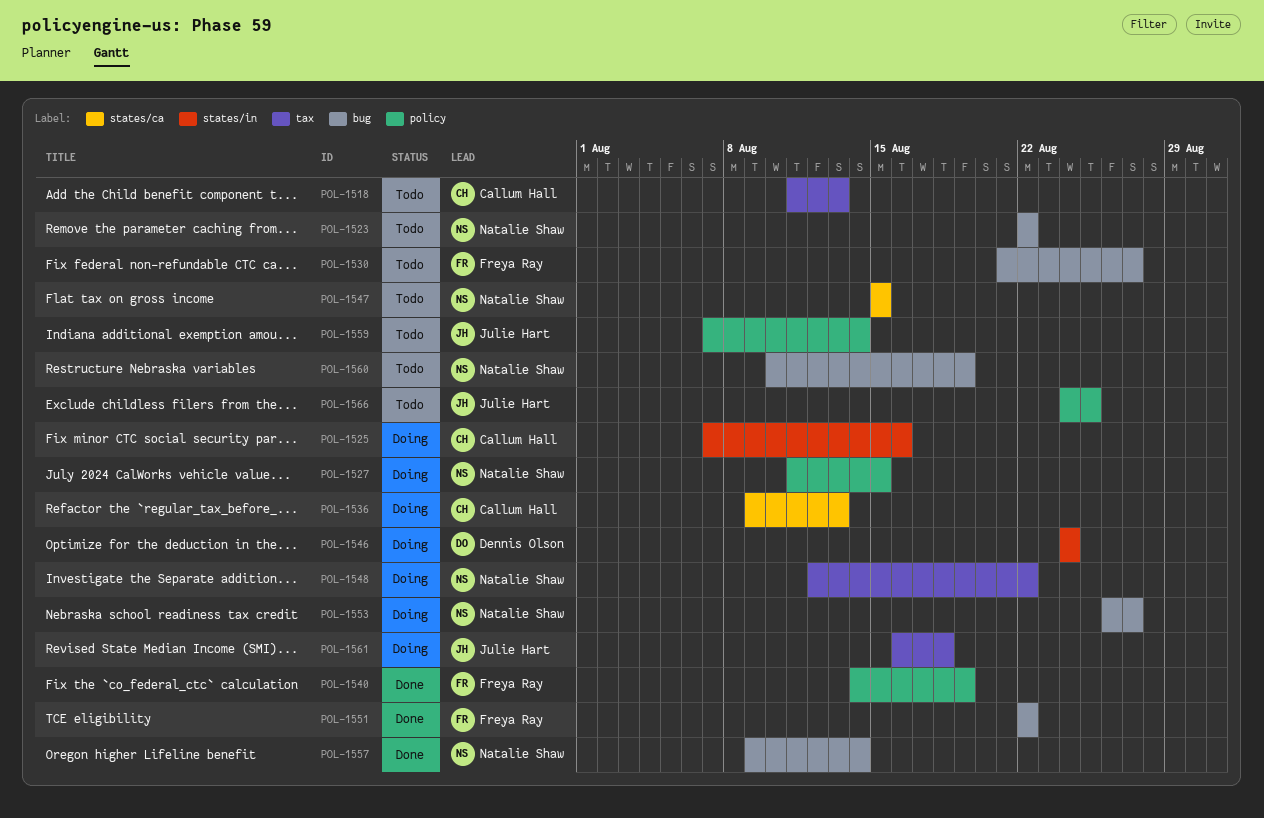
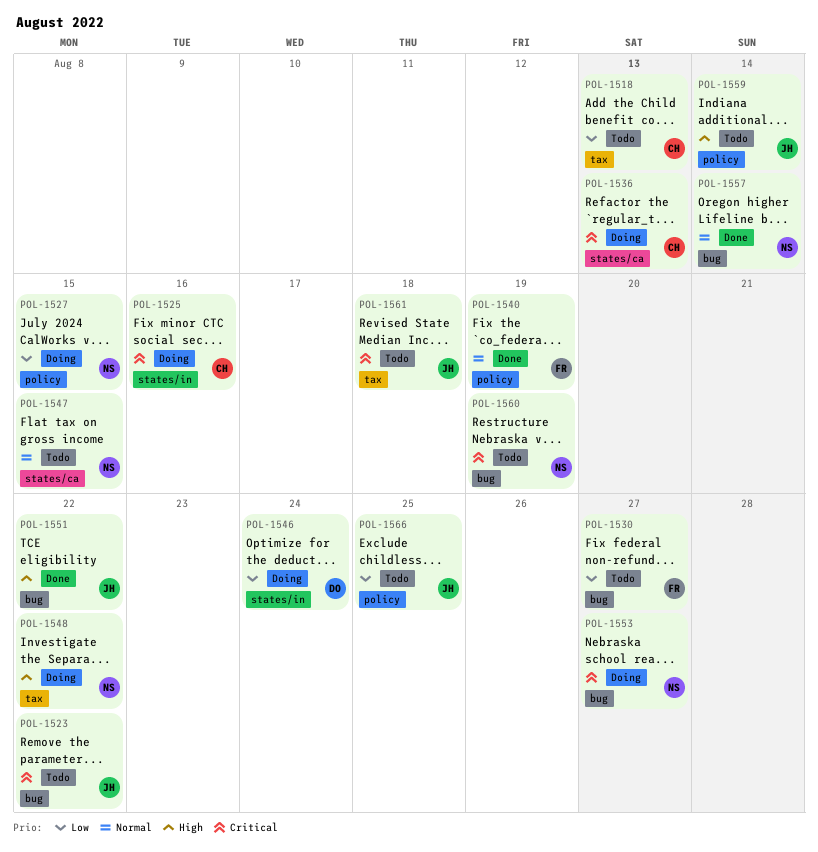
POL-1523, owner: Natalie Shaw -> Julie Hart
POL-1551, owner: Freya Ray -> Julie Hart
POL-1561, status: Doing -> Todo

